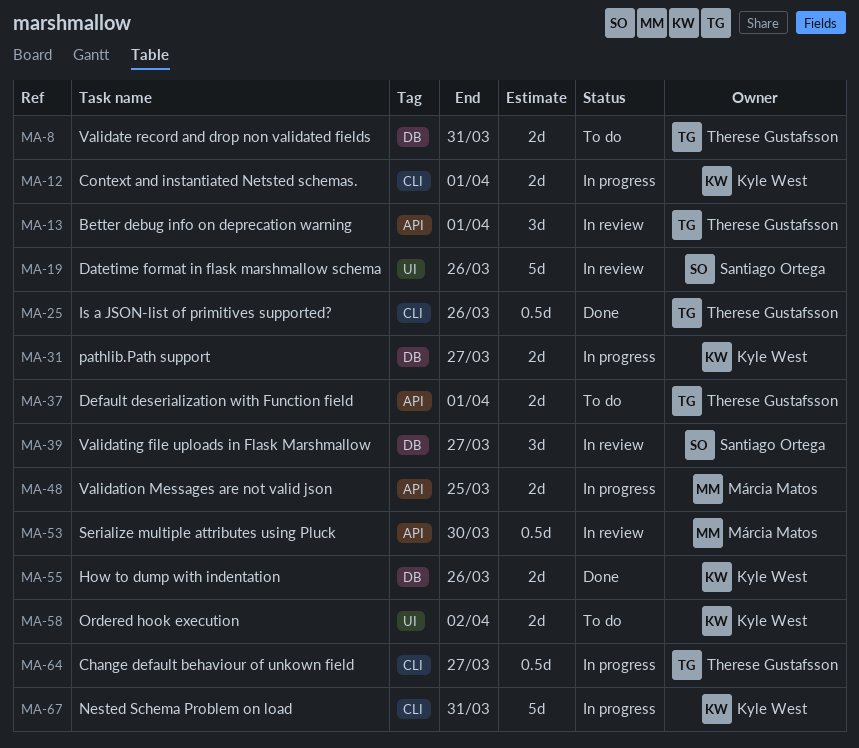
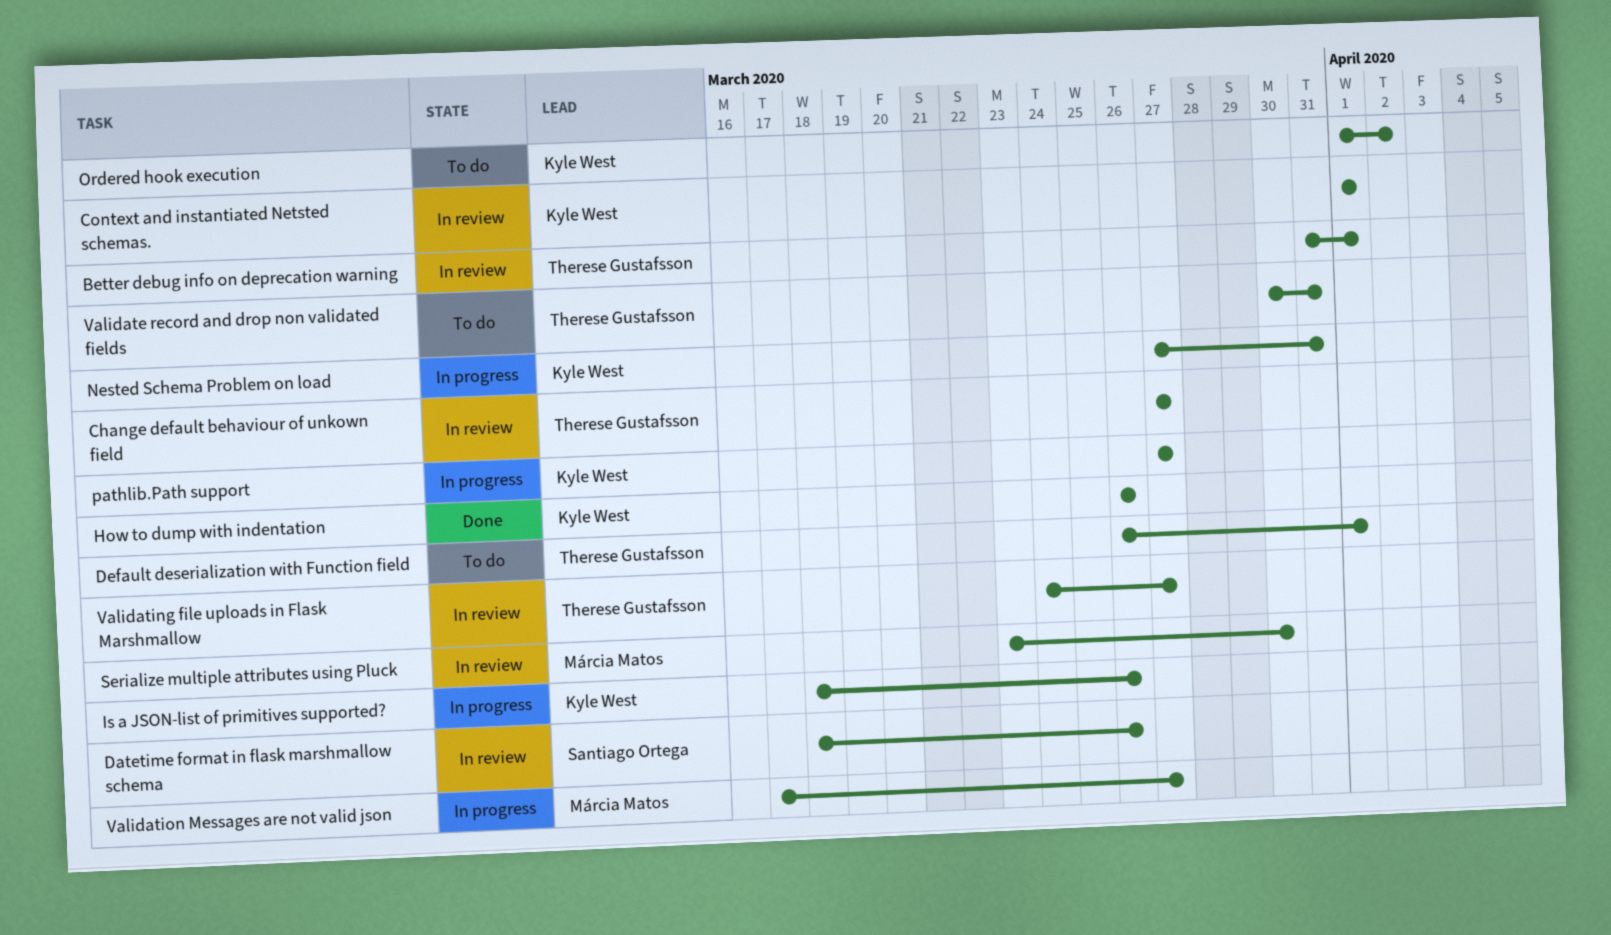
Change default behaviour of unkown field, status: In progress -> In review
Context and instantiated Netsted schemas., status: In progress -> In review
Is a JSON-list of primitives supported?, status: Done -> In progress
Is a JSON-list of primitives supported?, owner: Therese Gustafsson -> Kyle West
Validating file uploads in Flask Marshmallow, owner: Santiago Ortega -> Therese Gustafsson
Validation Messages are not valid json, due: Mar 25 -> Mar 27

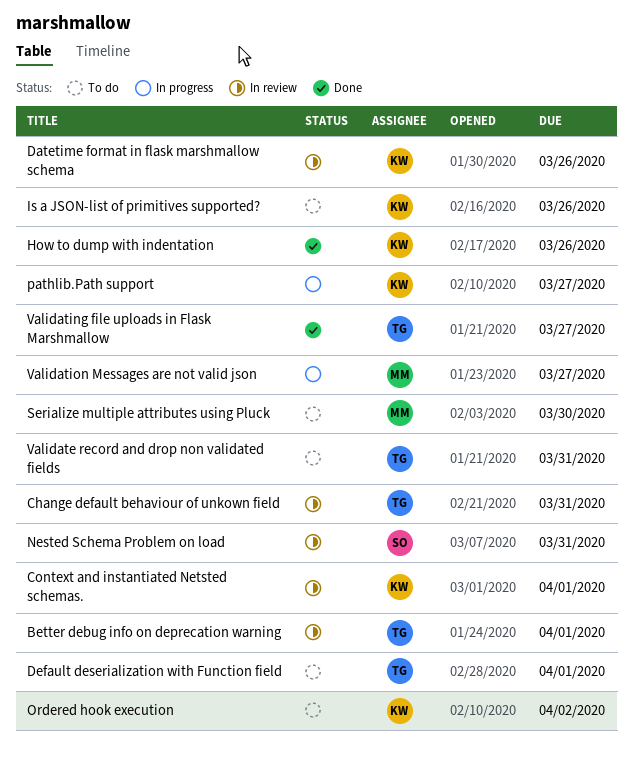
Change default behaviour of unkown field, due: Mar 27 -> Mar 31
Datetime format in flask marshmallow schema, owner: Santiago Ortega -> Kyle West
Is a JSON-list of primitives supported?, status: In progress -> To do
Nested Schema Problem on load, status: In progress -> In review
Nested Schema Problem on load, owner: Kyle West -> Santiago Ortega
Serialize multiple attributes using Pluck, status: In review -> To do
Validating file uploads in Flask Marshmallow, status: In review -> Done

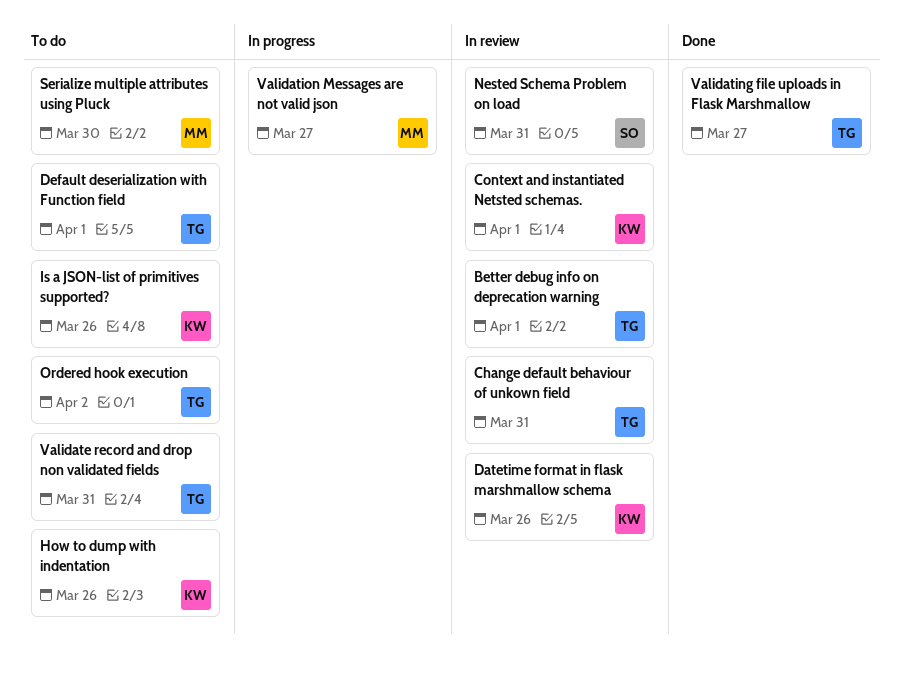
How to dump with indentation, status: Done -> To do
Ordered hook execution, owner: KW -> TG
pathlib.Path support: present -> none

